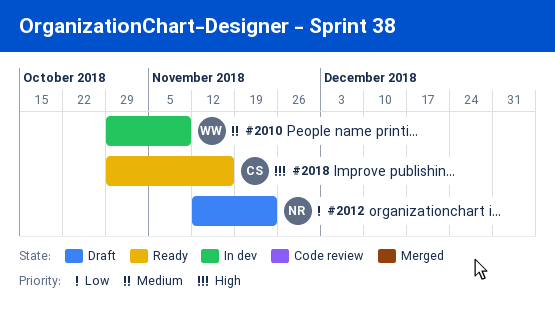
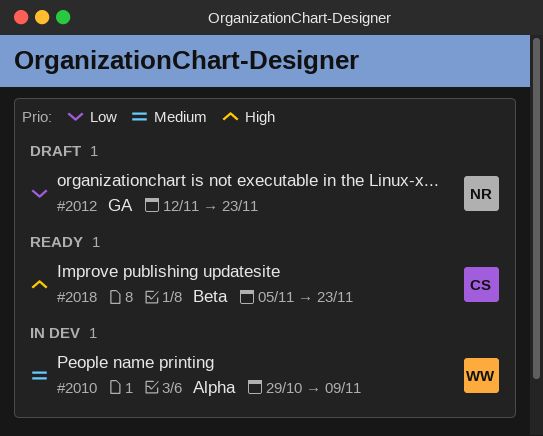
#2018, start: Oct 29 -> Nov 5
#2018, due: Nov 16 -> Nov 23

